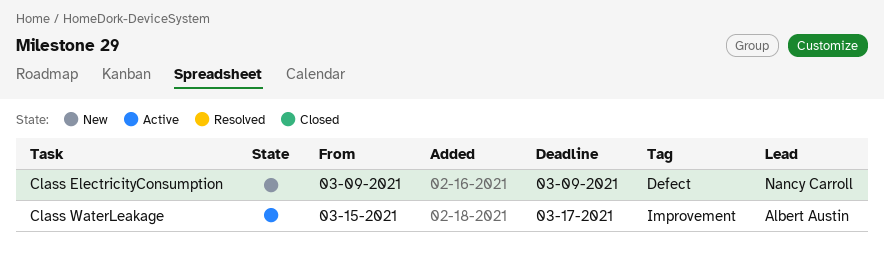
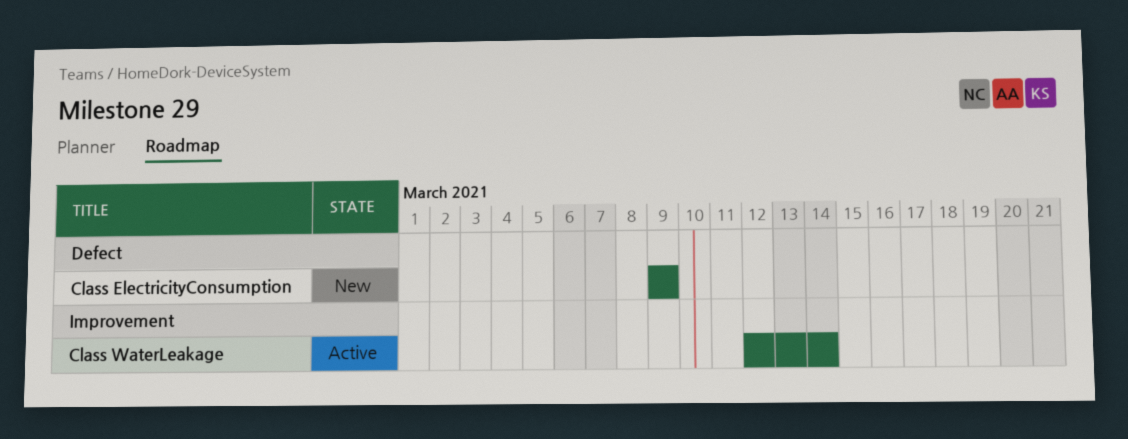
Class WaterLeakage, start: Mar 15 -> Mar 12
Class WaterLeakage, due: Mar 17 -> Mar 14

